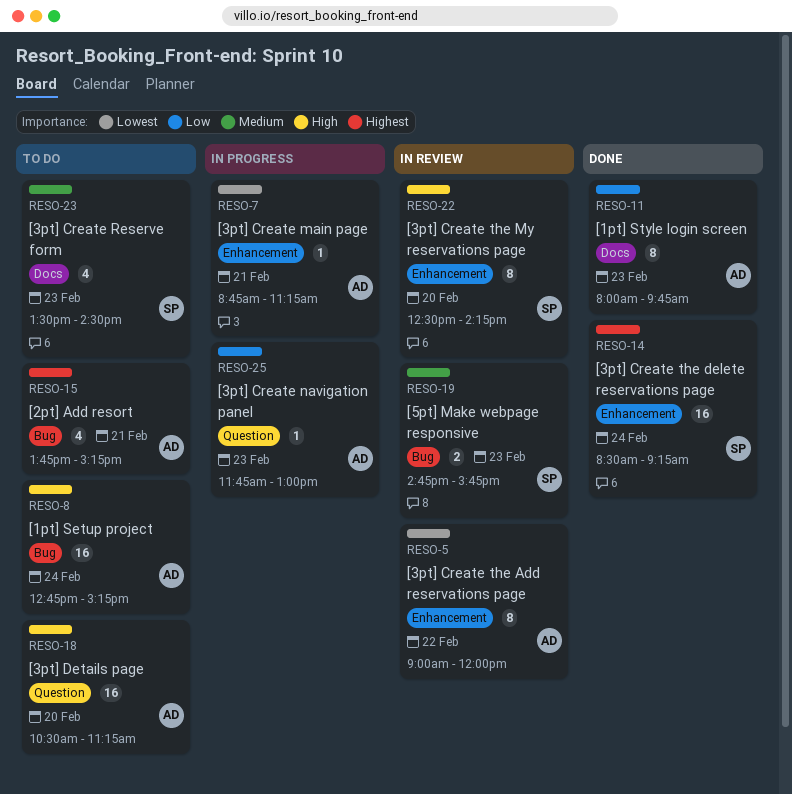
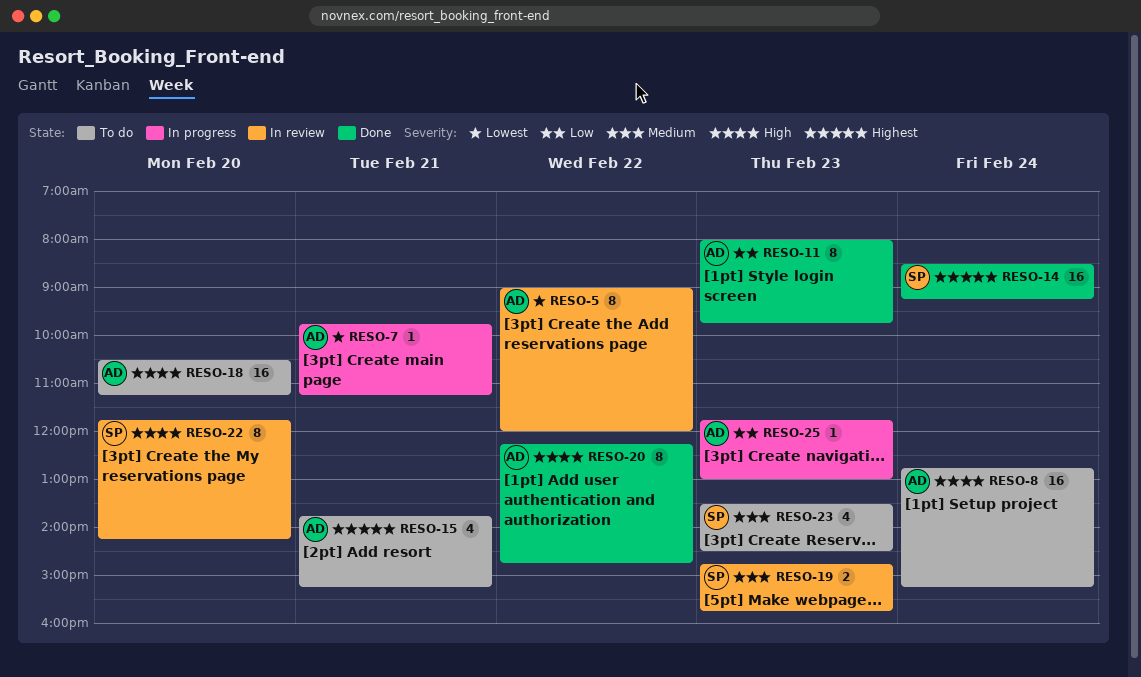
RESO-7, begins: 08:45 -> 09:45
RESO-20: none -> present
RESO-22, begins: 12:30 -> 11:45

